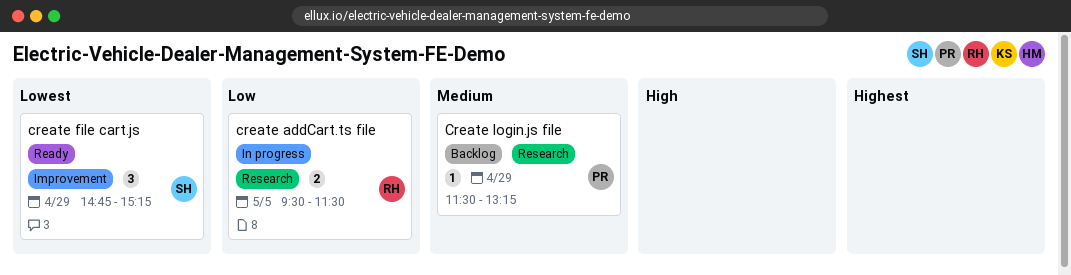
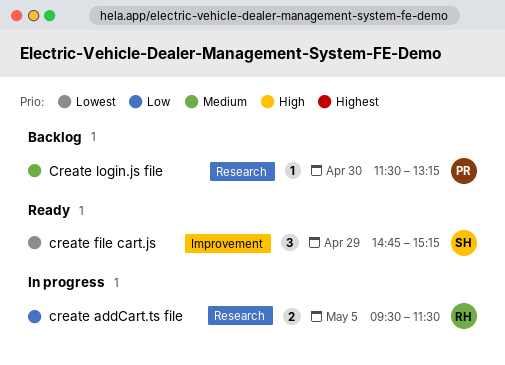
Create login.js file, day: Apr 29 -> Apr 30

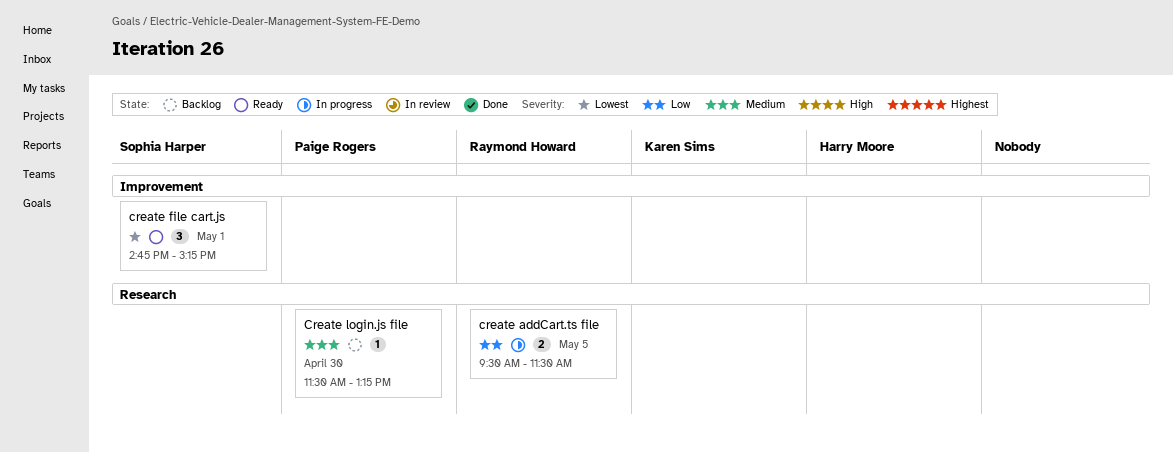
create file cart.js, day: Apr 29 -> May 1

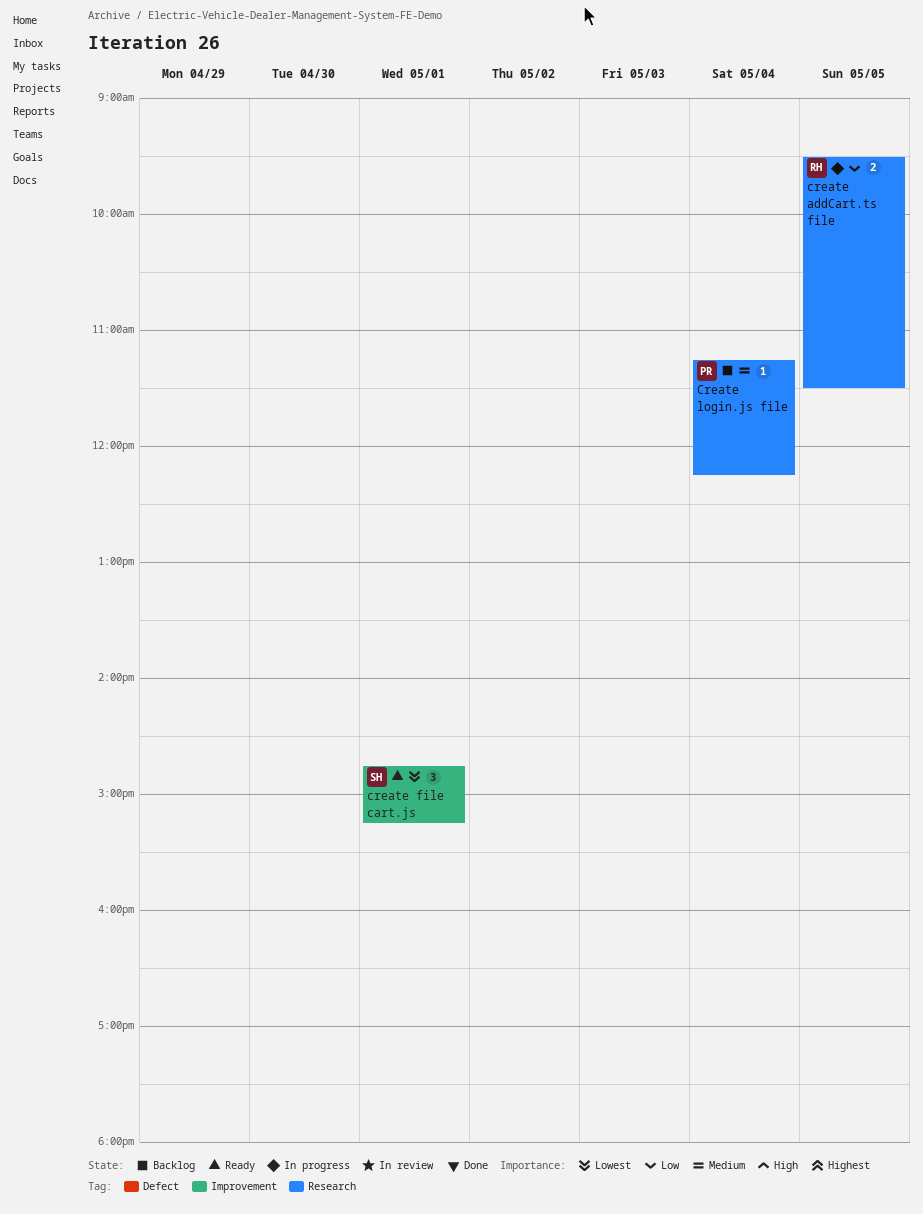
Create login.js file, day: Apr 30 -> May 4
Create login.js file, begins: 11:30 -> 11:15
Create login.js file, ends: 13:15 -> 12:15

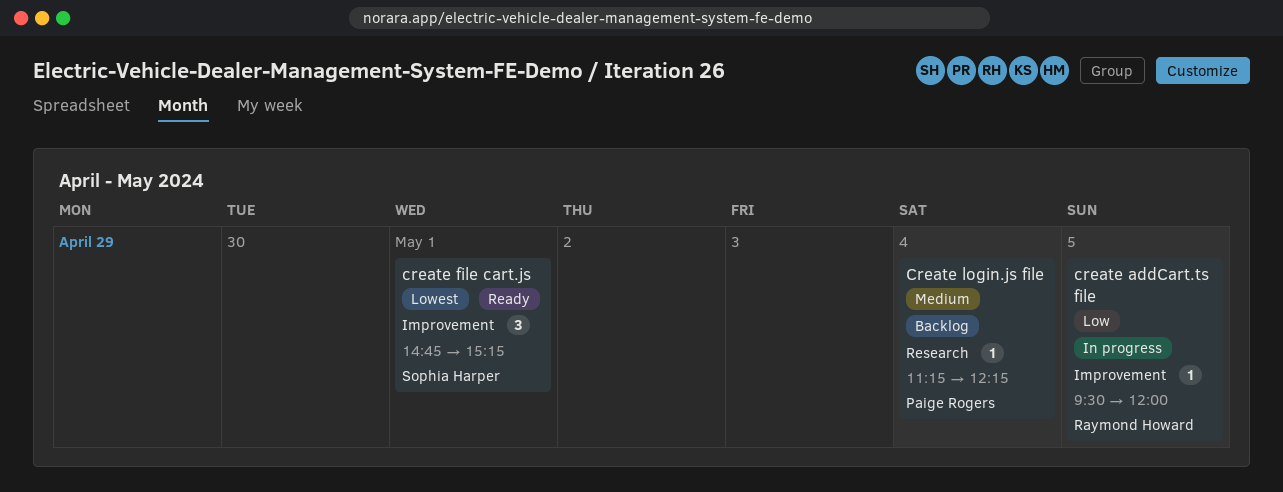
create addCart.ts file, label: Research -> Improvement
create addCart.ts file, estimate: 2 -> 1
create addCart.ts file, ends: 11:30 -> 12:00

